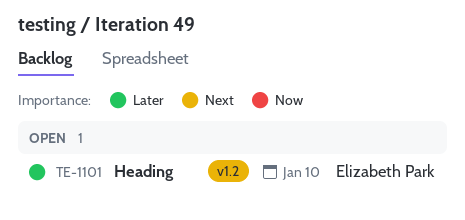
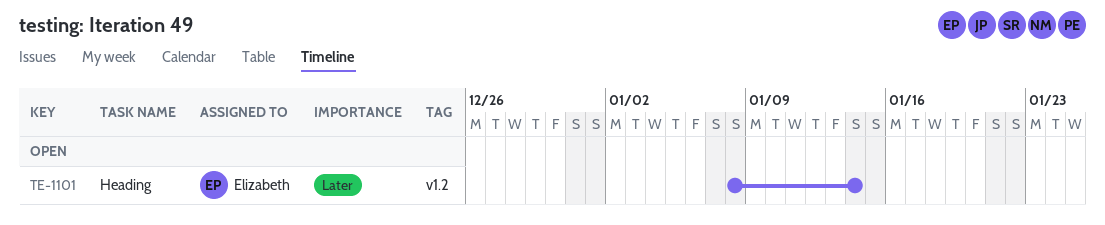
TE-1101, due: Jan 10 -> Jan 14

